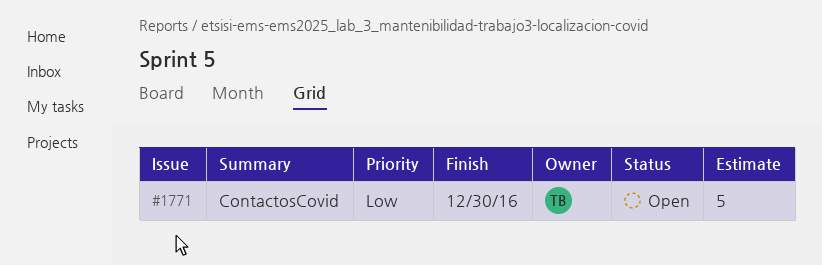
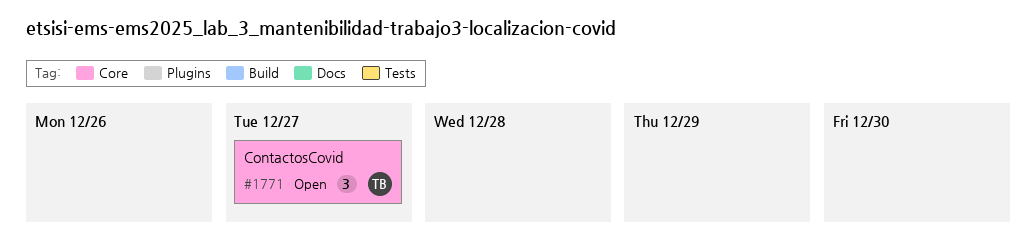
#1771, estimate: 5 -> 3
#1771, due: Dec 30 -> Dec 27

